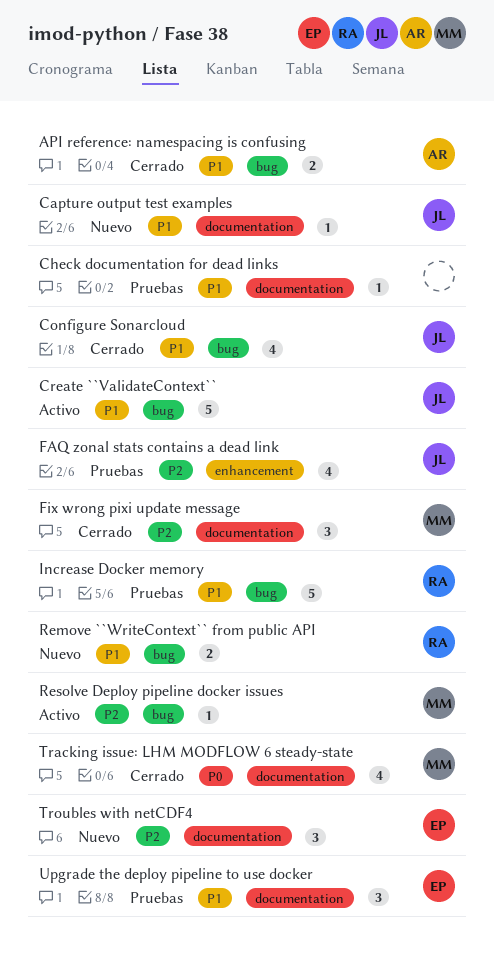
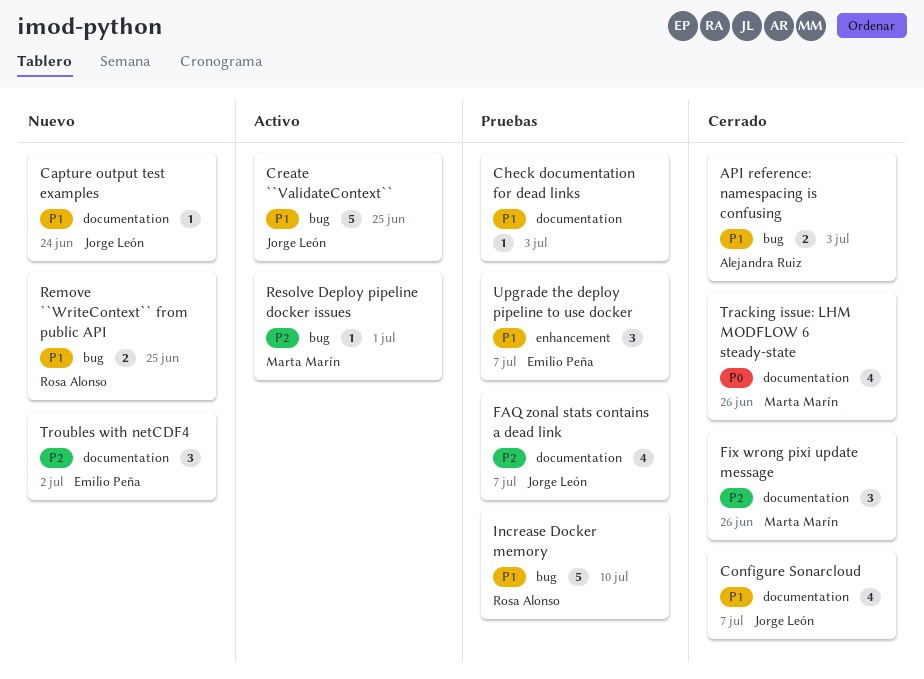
Configure Sonarcloud, label: bug -> documentation
FAQ zonal stats contains a dead link, label: enhancement -> documentation
Upgrade the deploy pipeline to use docker, label: documentation -> enhancement

